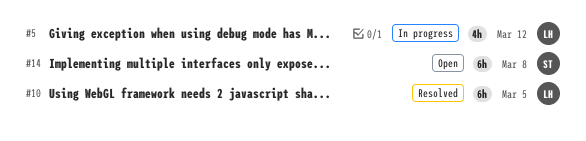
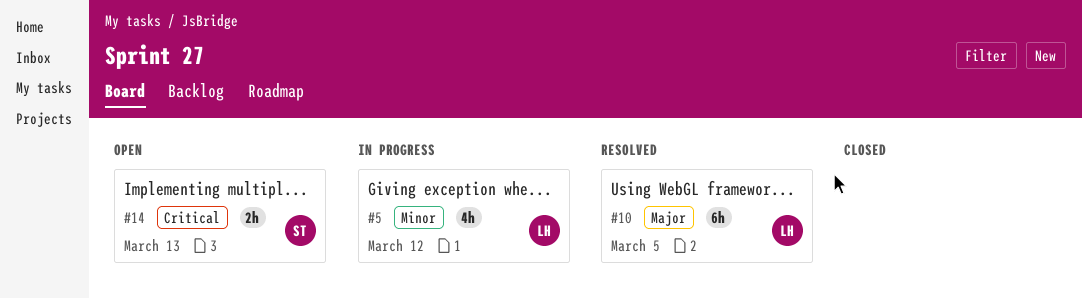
#14, estimate: 6h -> 2h
#14, due: Mar 8 -> Mar 13

